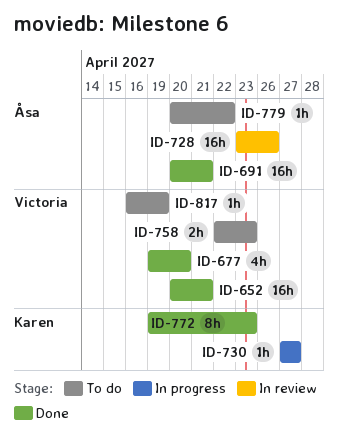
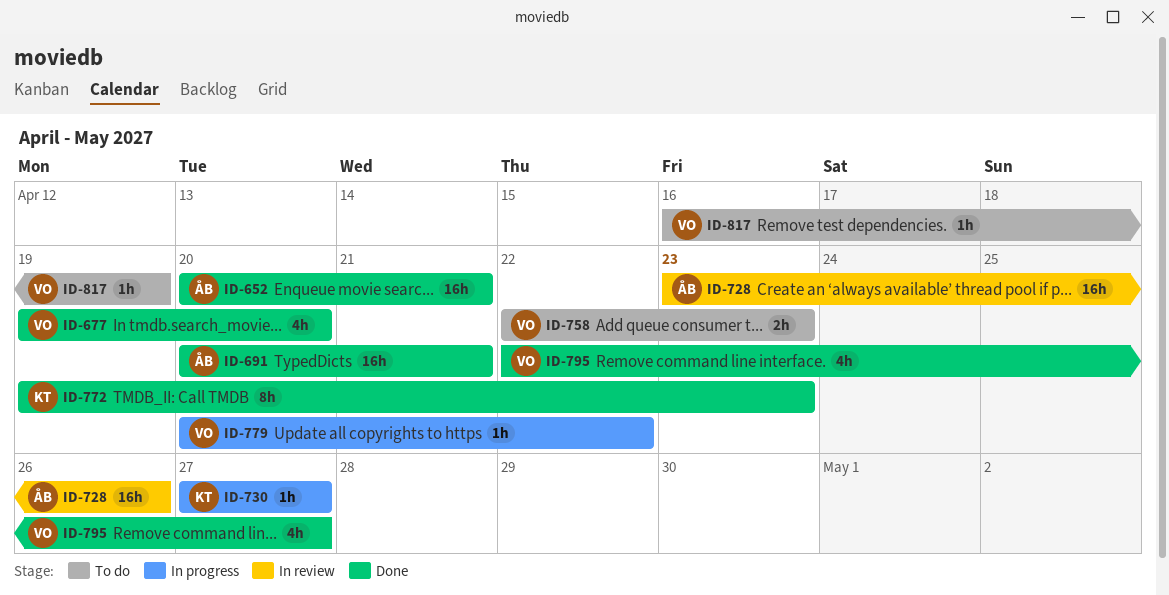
ID-652, owner: Victoria -> Åsa
ID-779, status: To do -> In progress
ID-779, owner: Åsa -> Victoria
ID-795: none -> present

